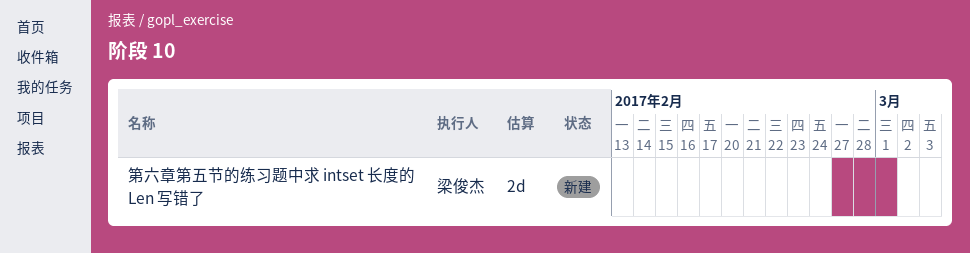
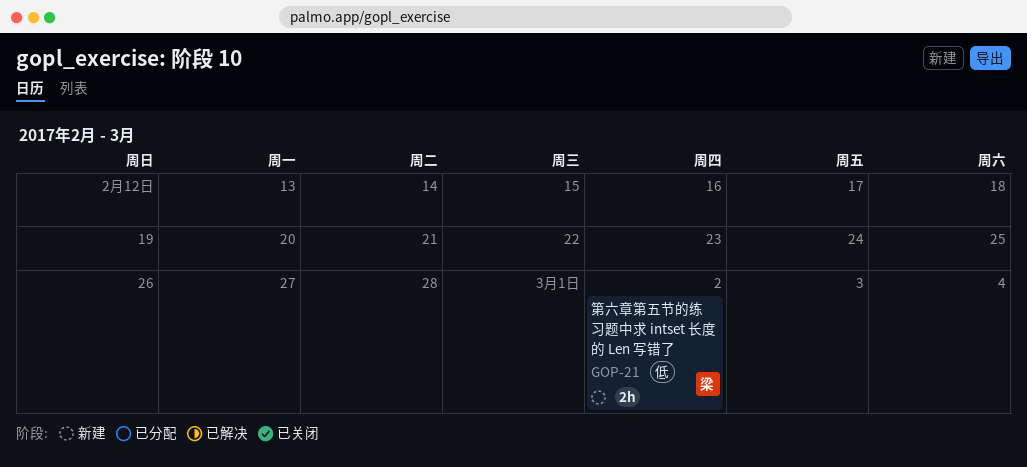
第六章第五节的练习题中求 intset 长度的 Len 写错了, estimate: 2d -> 2h
第六章第五节的练习题中求 intset 长度的 Len 写错了, due: Mar 1 -> Mar 2

